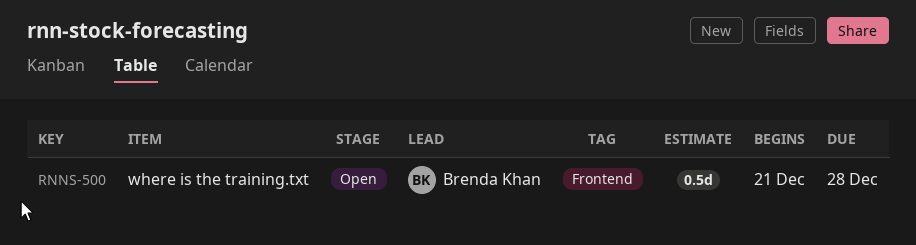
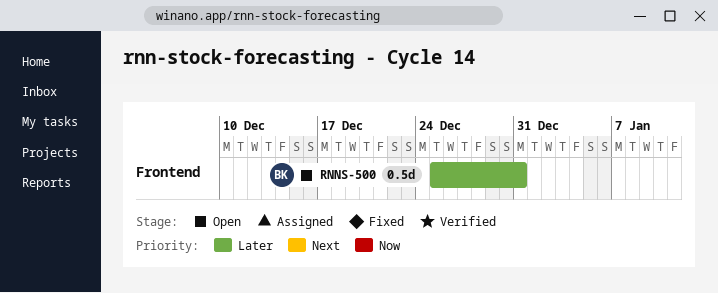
RNNS-500, start: Dec 21 -> Dec 25
RNNS-500, due: Dec 28 -> Dec 31

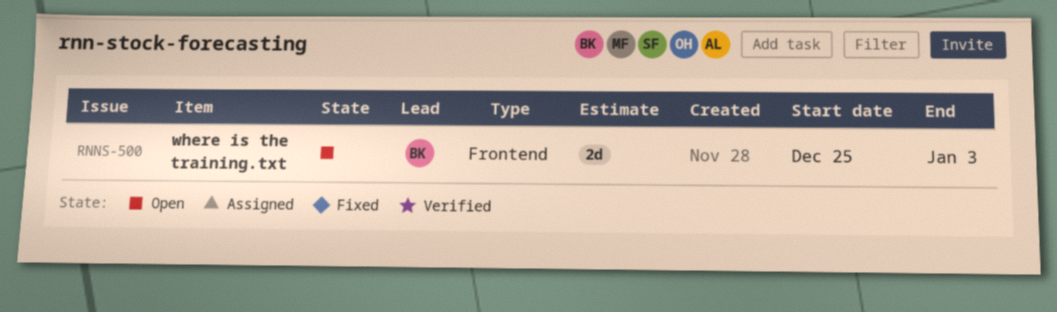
RNNS-500, estimate: 0.5d -> 2d
RNNS-500, due: Dec 31 -> Jan 3

